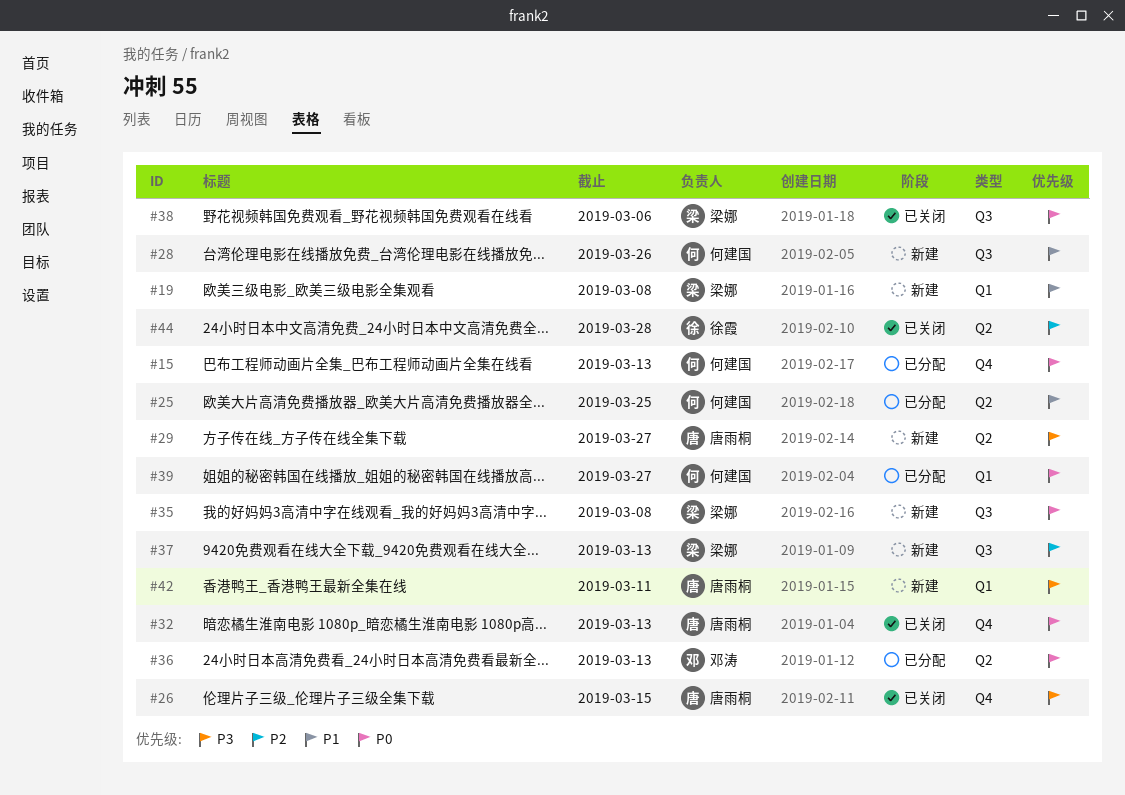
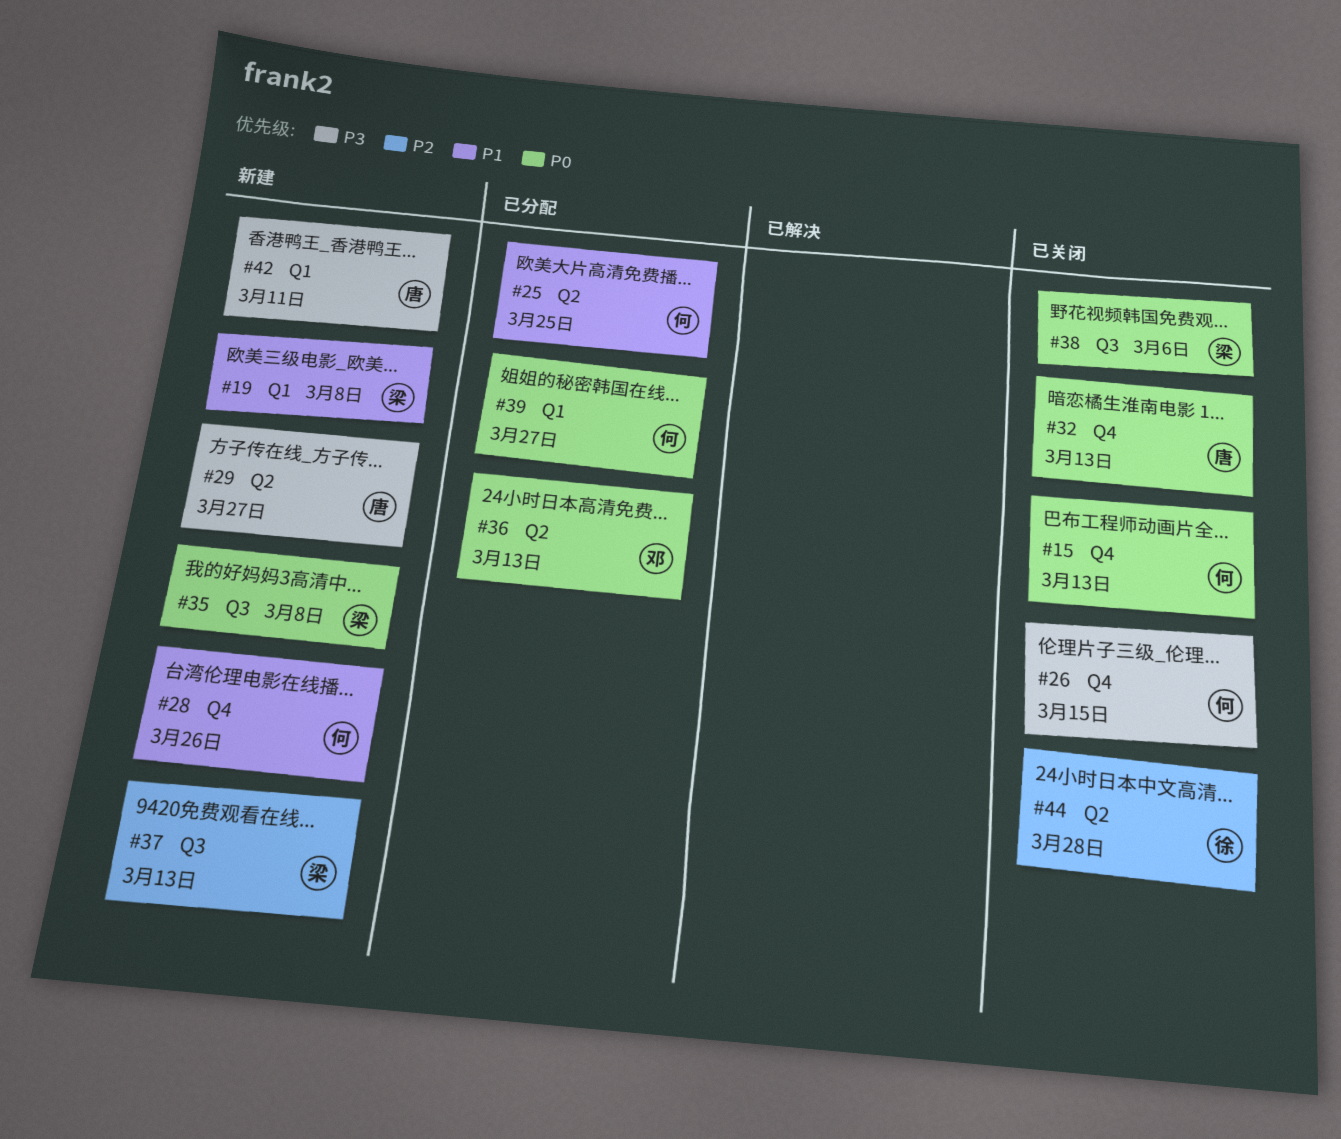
#15, status: 已分配 -> 已关闭
#26, owner: 唐雨桐 -> 何建国
#28, label: Q3 -> Q4

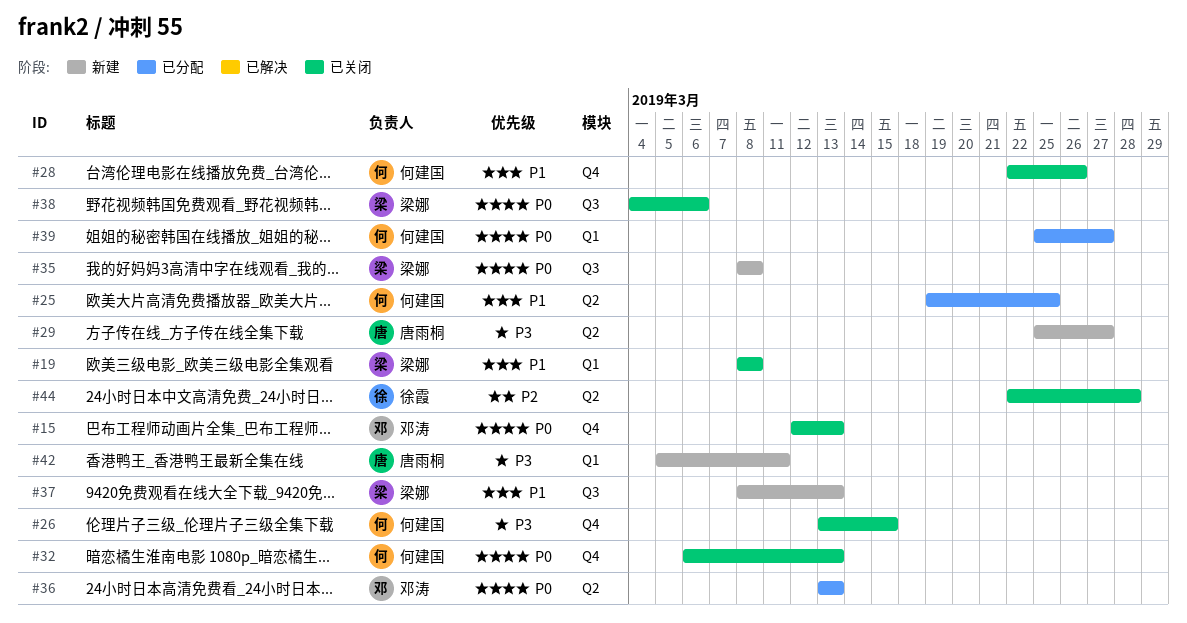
#15, owner: 何建国 -> 邓涛
#19, status: 新建 -> 已关闭
#28, status: 新建 -> 已关闭
#32, owner: 唐雨桐 -> 何建国
#37, priority: P2 -> P1

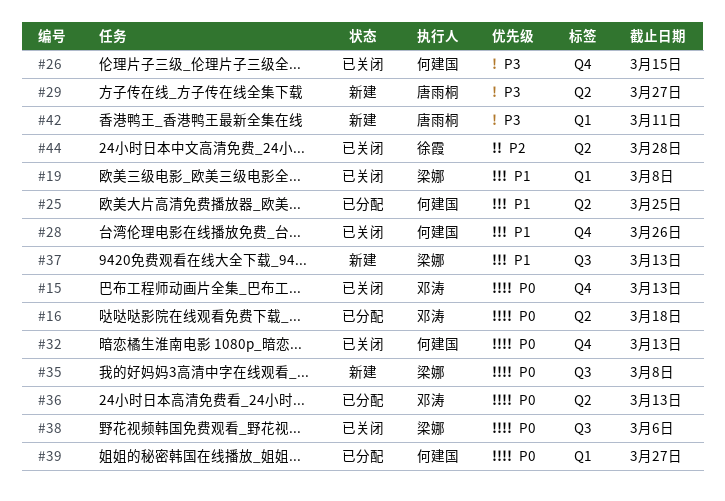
#16: none -> present

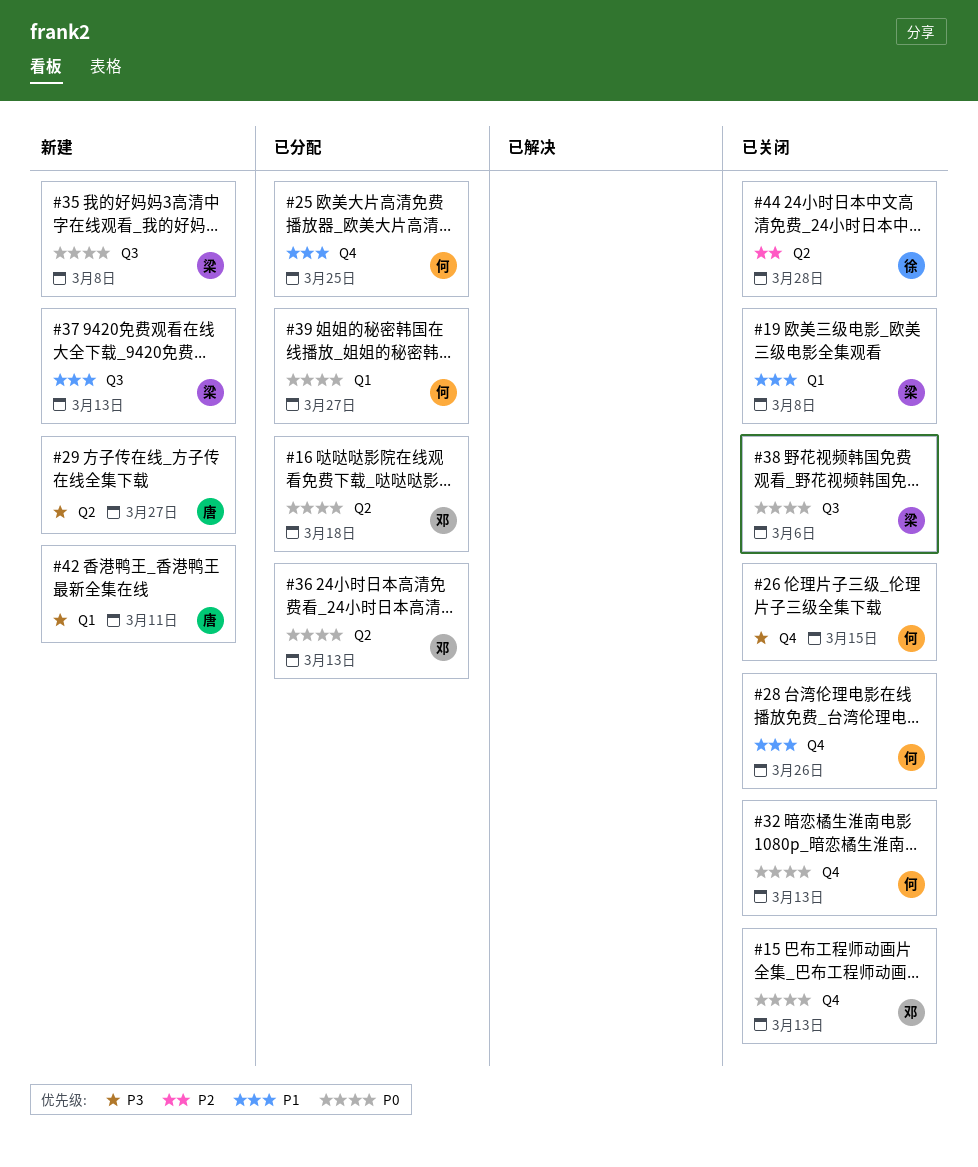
#25, label: Q2 -> Q4

